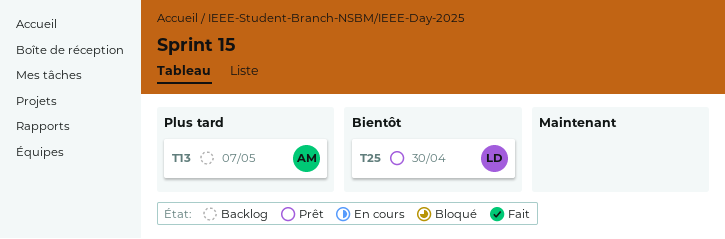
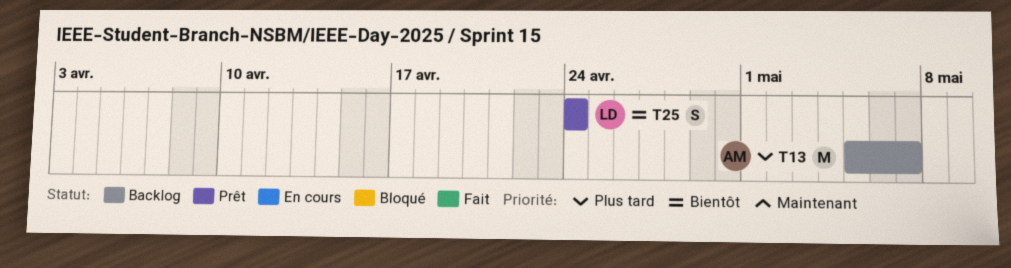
T25, due: Apr 30 -> Apr 24

